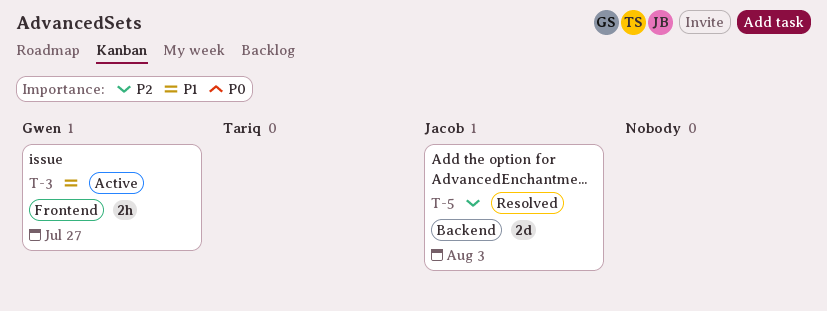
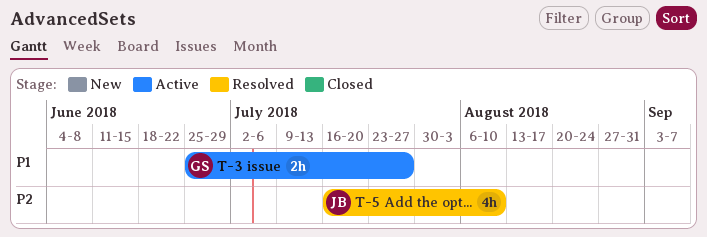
T-5, estimate: 2d -> 4h
T-5, due: Aug 3 -> Aug 10

